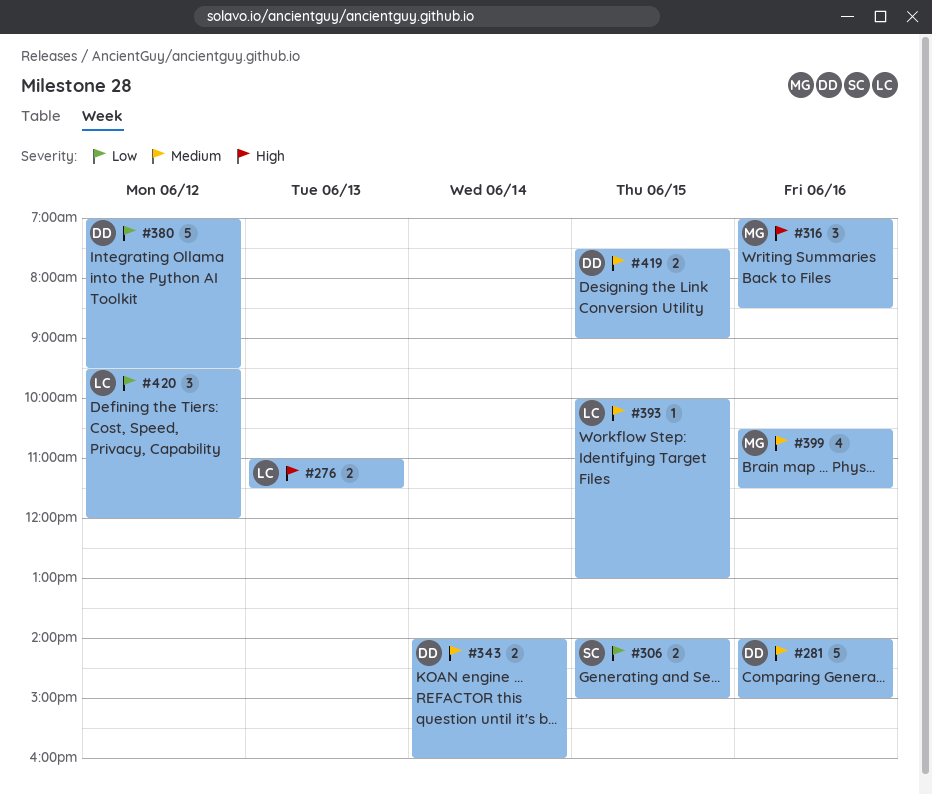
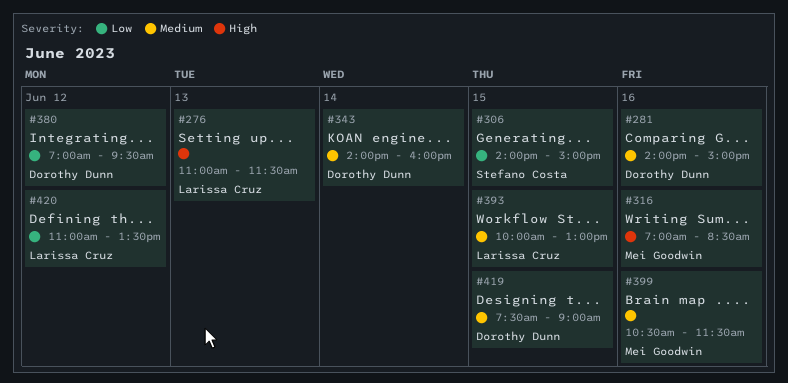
#420, begins: 09:30 -> 11:00
#420, ends: 12:00 -> 13:30

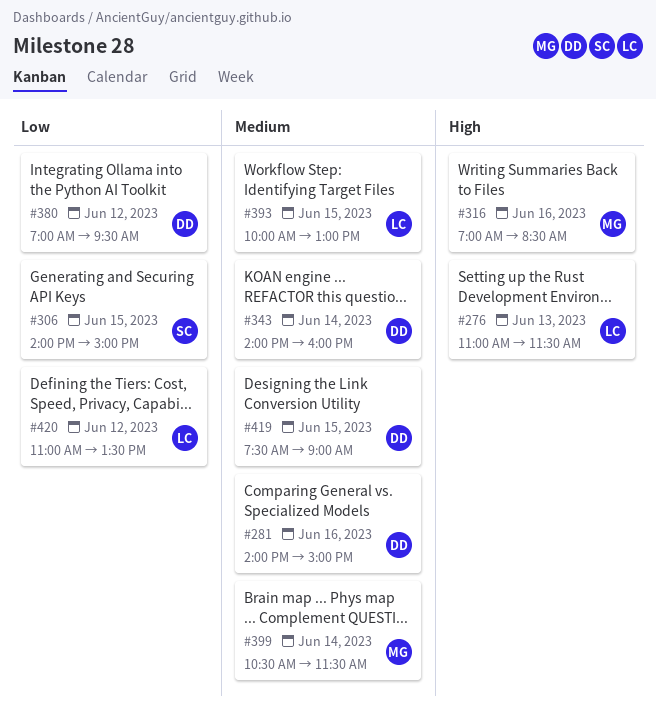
#399, day: Jun 16 -> Jun 14

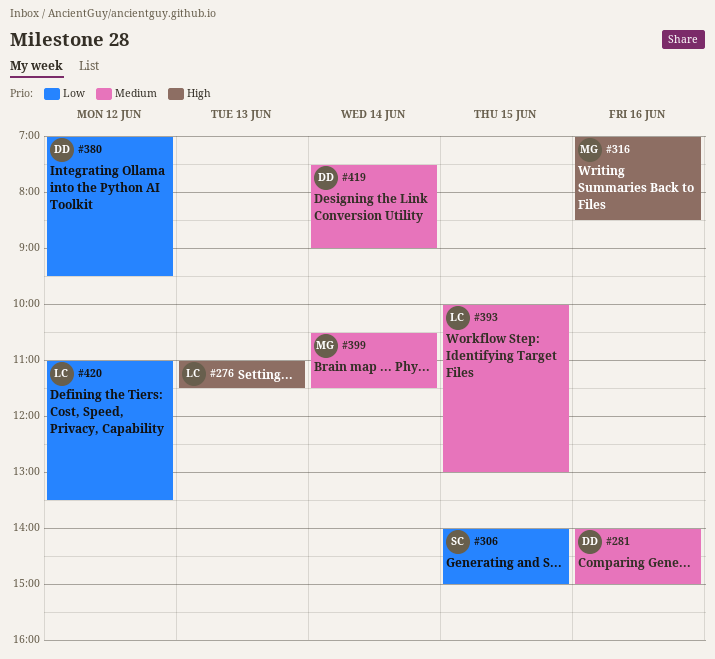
#343: present -> none
#419, day: Jun 15 -> Jun 14

